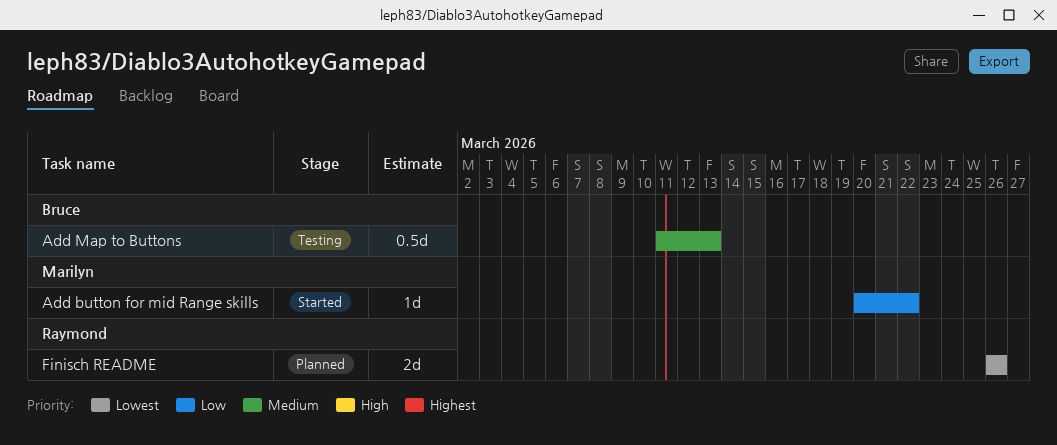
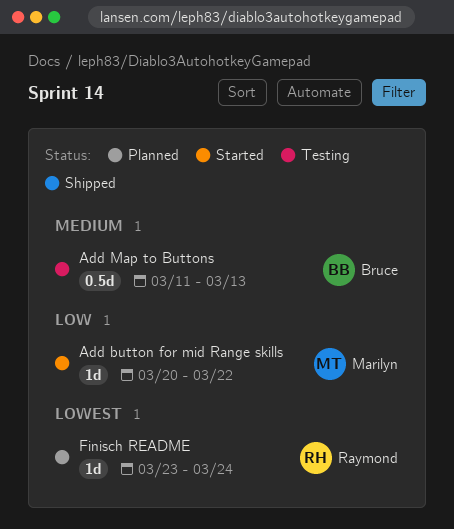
Finisch README, estimate: 2d -> 1d
Finisch README, start: Mar 26 -> Mar 23
Finisch README, due: Mar 26 -> Mar 24

